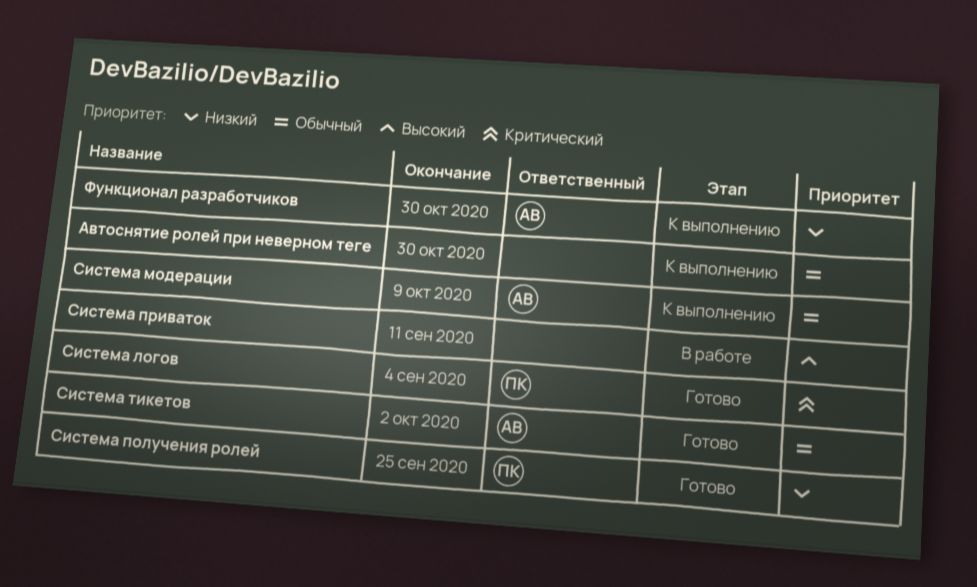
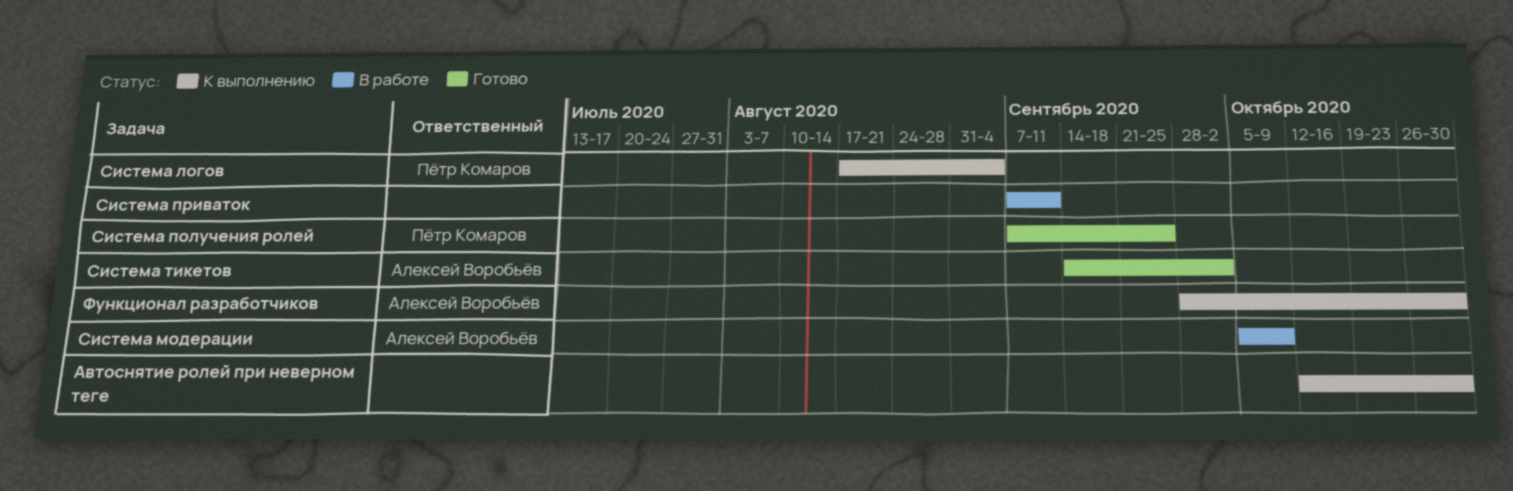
Система логов, status: Готово -> К выполнению
Система модерации, status: К выполнению -> В работе

